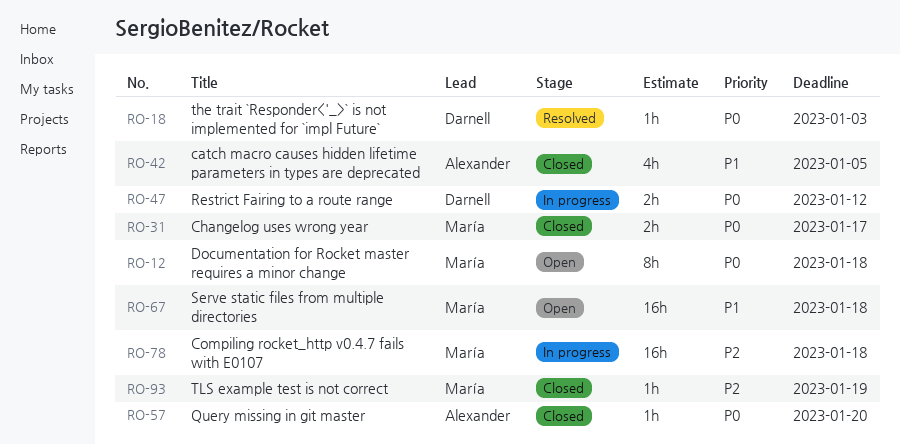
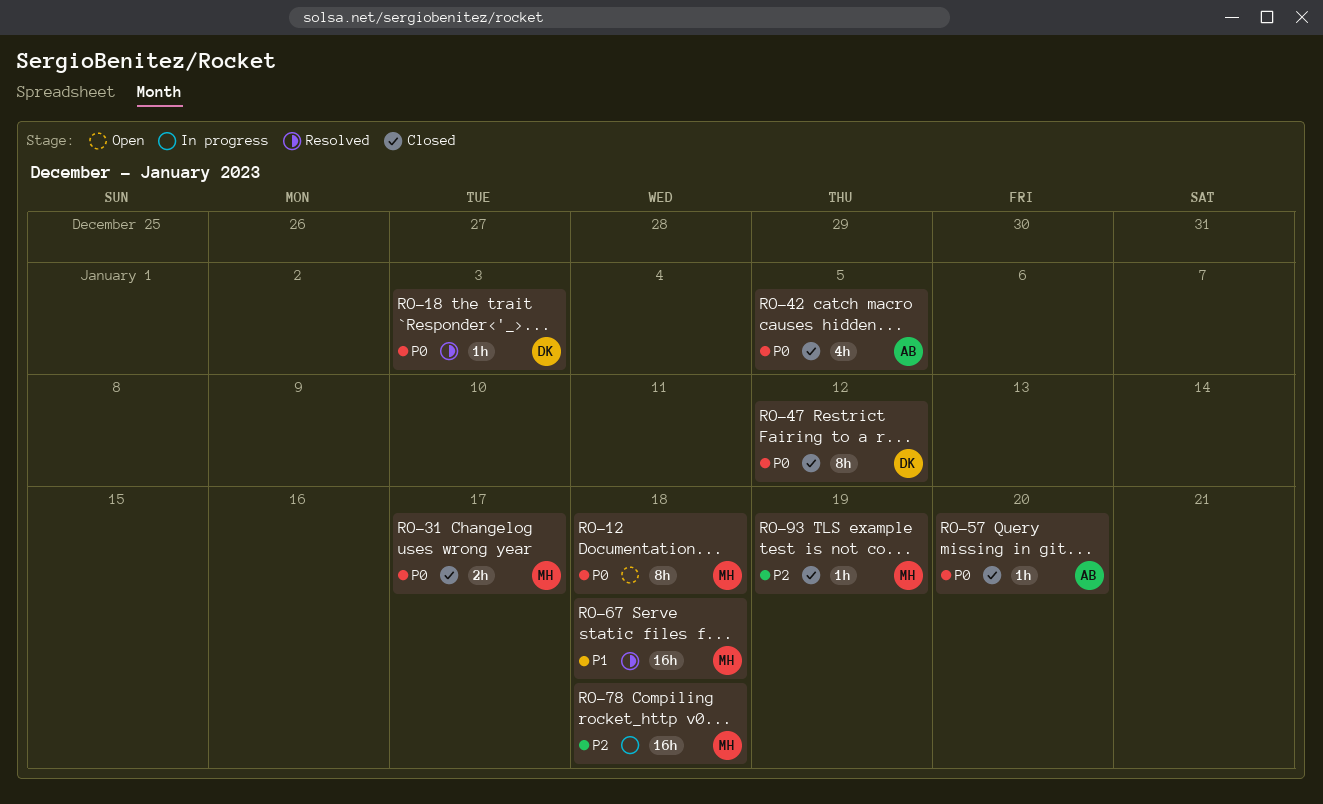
RO-42, priority: P1 -> P0
RO-47, status: In progress -> Closed
RO-47, estimate: 2h -> 8h
RO-67, status: Open -> Resolved

